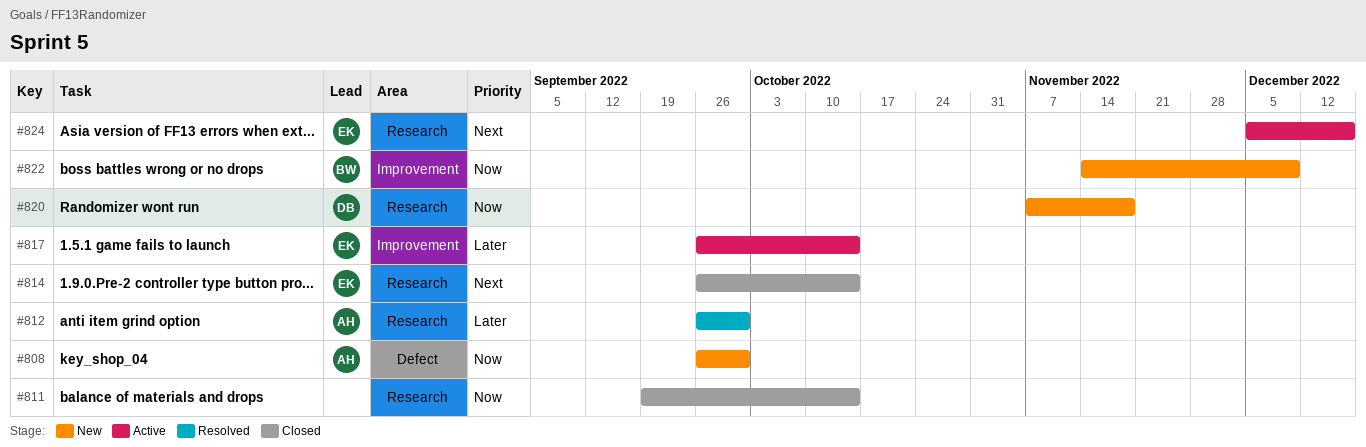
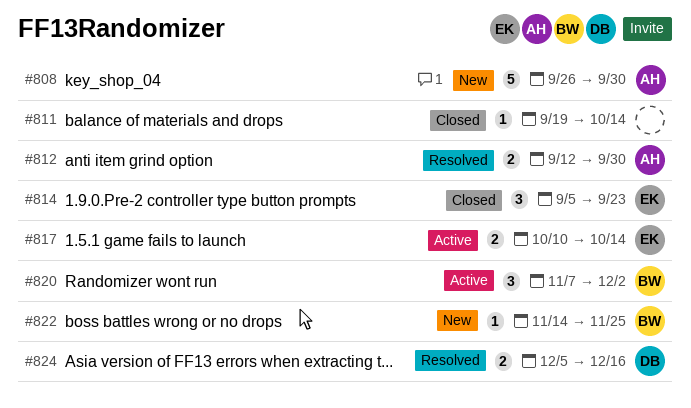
#812, start: Sep 26 -> Sep 12
#814, start: Sep 26 -> Sep 5
#814, due: Oct 14 -> Sep 23
#817, start: Sep 26 -> Oct 10
#820, status: New -> Active
#820, owner: DB -> BW
#820, due: Nov 18 -> Dec 2
#822, due: Dec 9 -> Nov 25
#824, status: Active -> Resolved
#824, owner: EK -> DB

